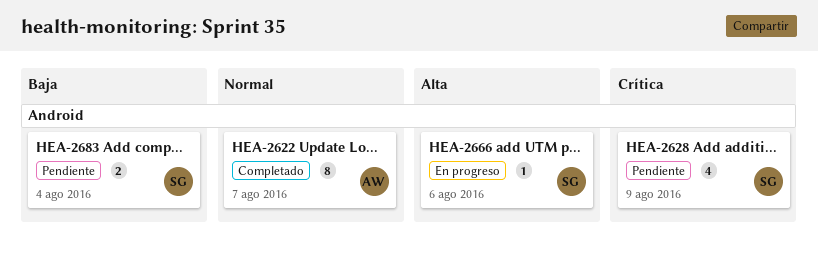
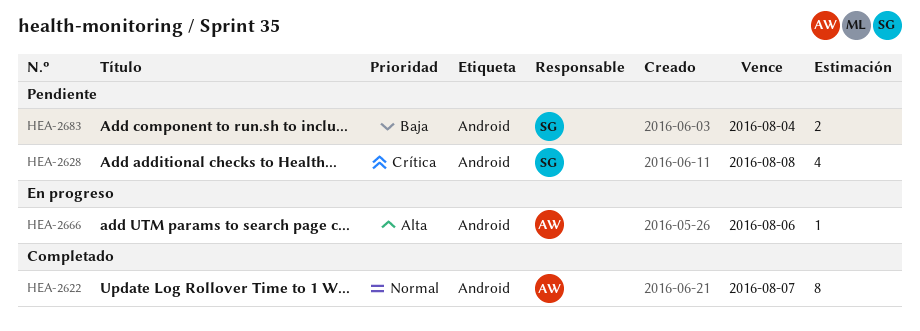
HEA-2628, due: Aug 9 -> Aug 8
HEA-2666, owner: SG -> AW

